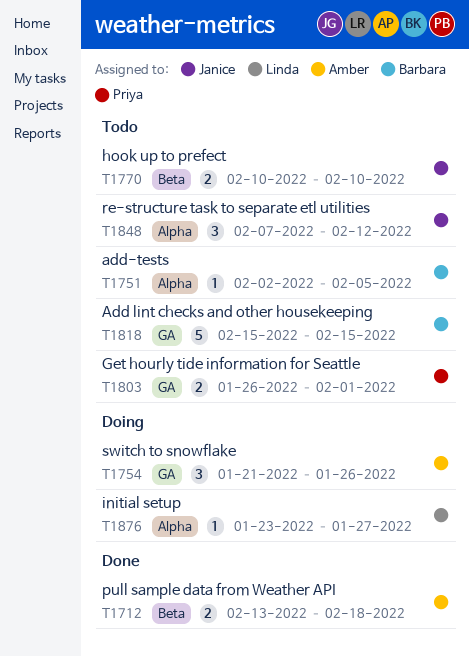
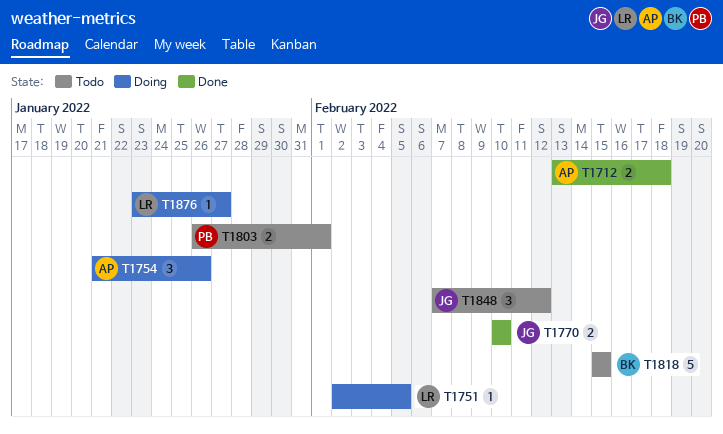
T1751, status: Todo -> Doing
T1751, owner: Barbara -> Linda
T1770, status: Todo -> Done

